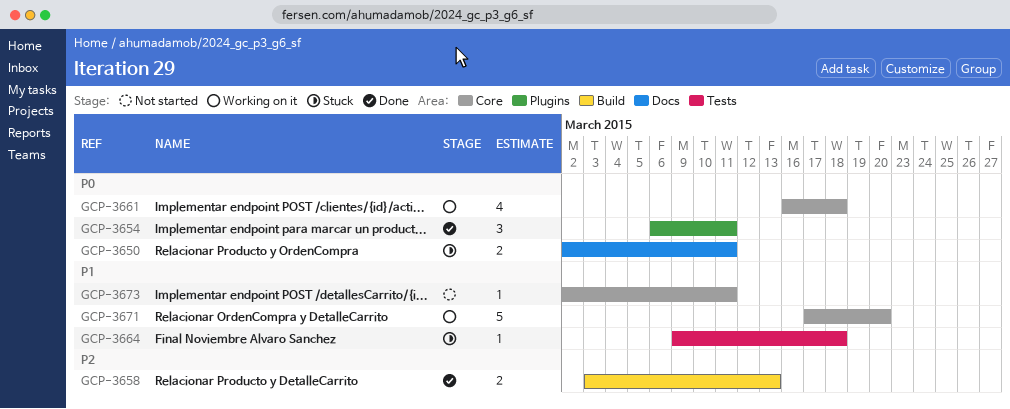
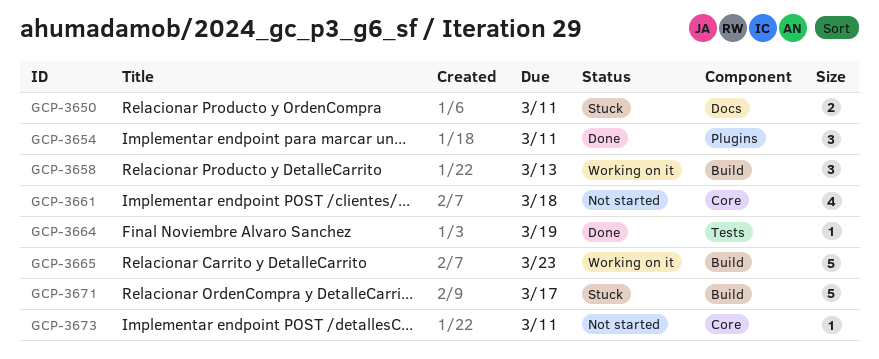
GCP-3658, status: Done -> Working on it
GCP-3658, estimate: 2 -> 3
GCP-3661, status: Working on it -> Not started
GCP-3664, status: Stuck -> Done
GCP-3664, due: Mar 18 -> Mar 19
GCP-3665: none -> present
GCP-3671, status: Working on it -> Stuck
GCP-3671, label: Core -> Build
GCP-3671, due: Mar 20 -> Mar 17

